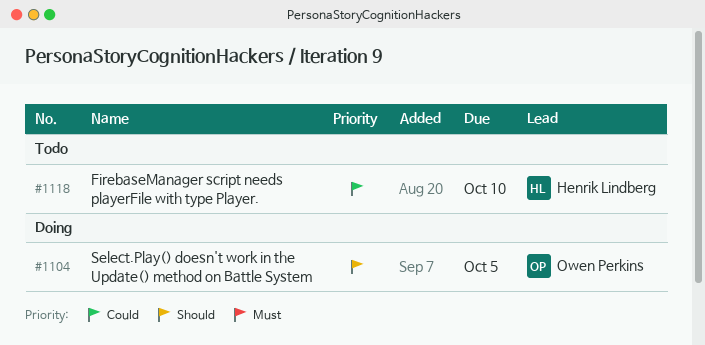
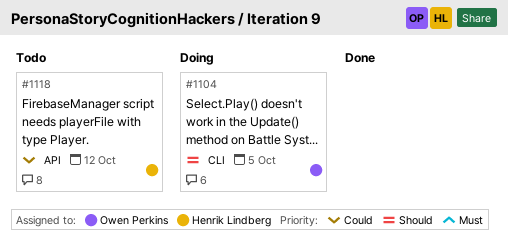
#1118, due: Oct 10 -> Oct 12

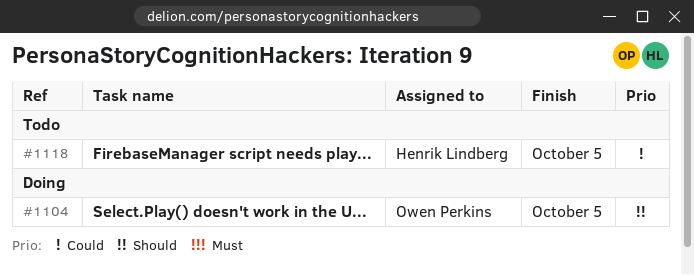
#1118, due: Oct 12 -> Oct 5

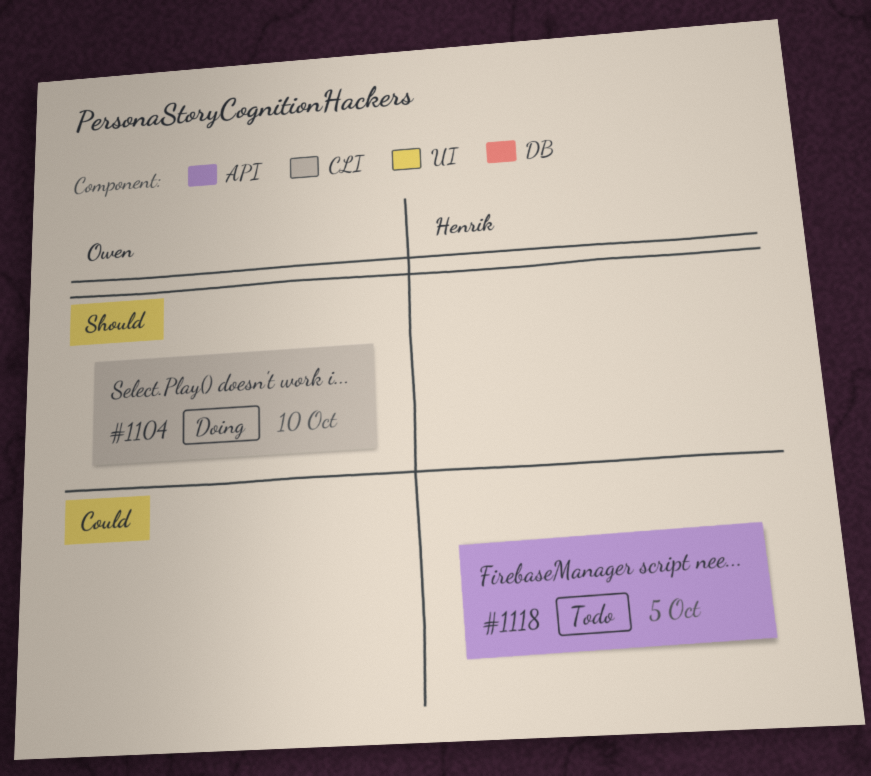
#1104, due: Oct 5 -> Oct 10

